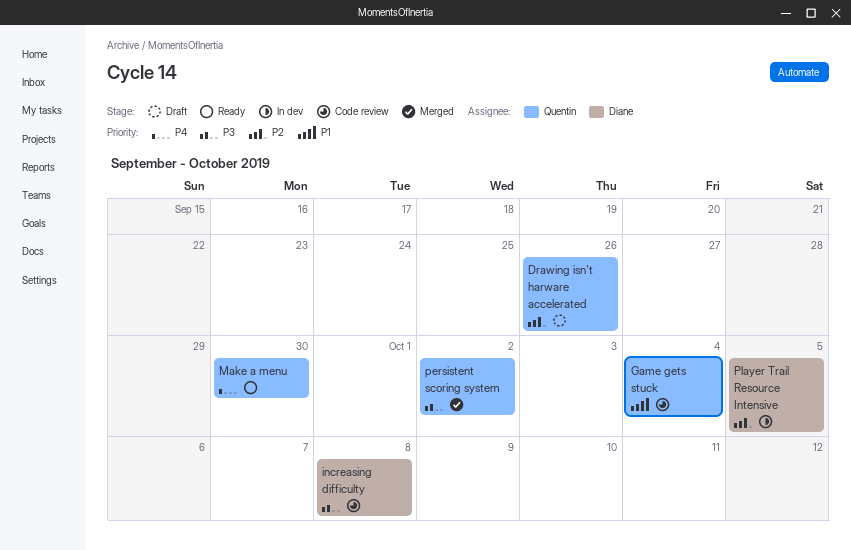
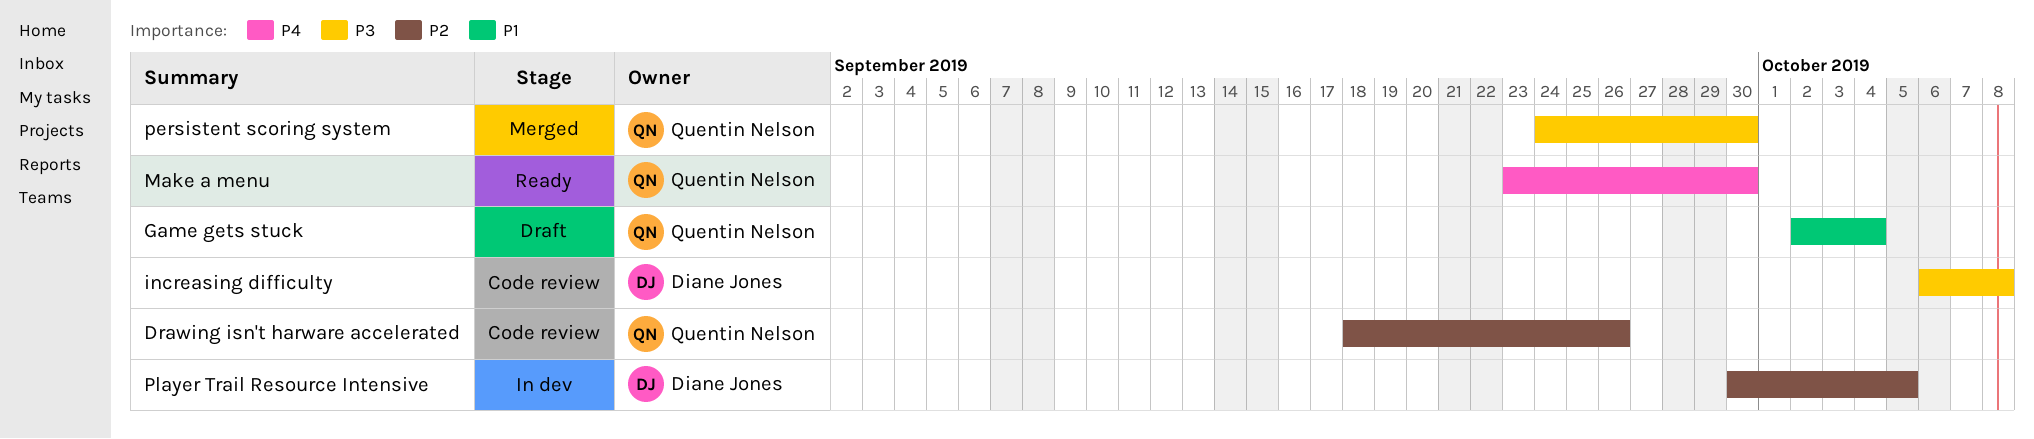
Drawing isn't harware accelerated, status: Draft -> Code review
Game gets stuck, status: Code review -> Draft
persistent scoring system, due: Oct 2 -> Sep 30

